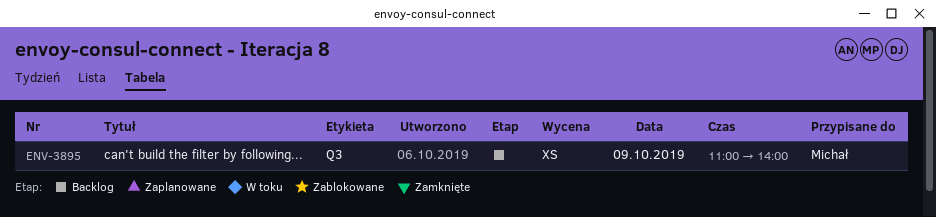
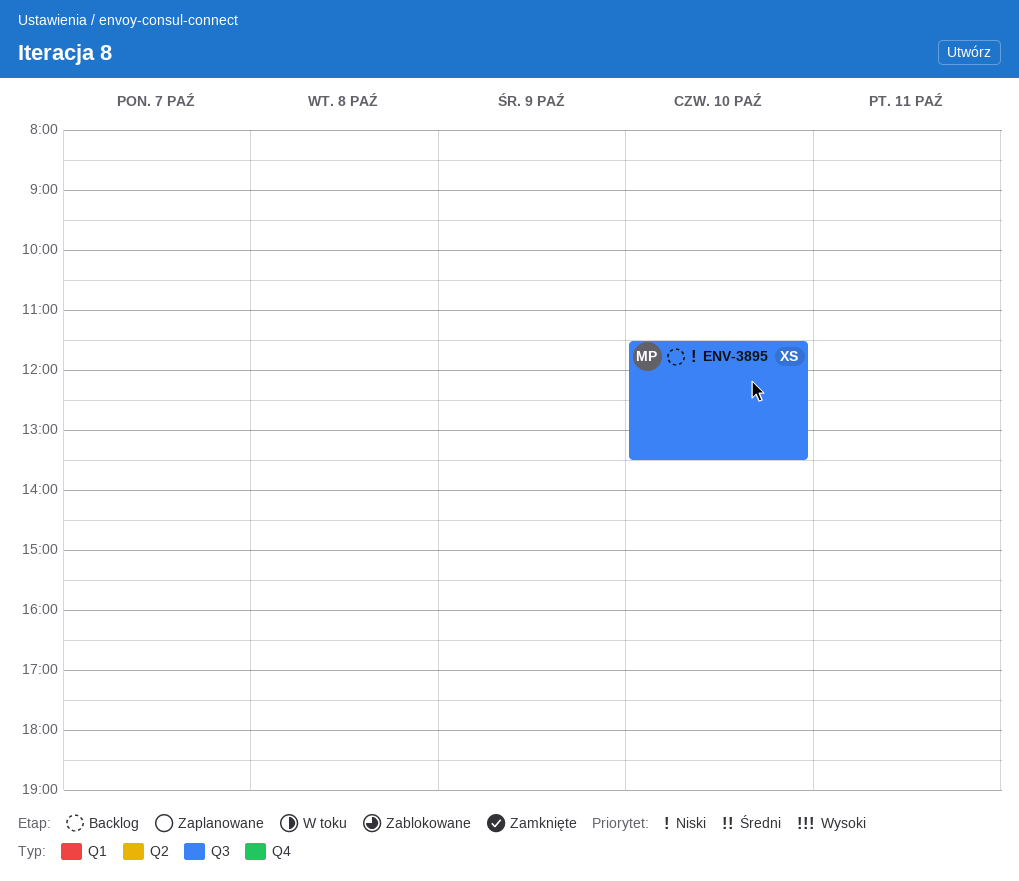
ENV-3895, day: Oct 9 -> Oct 10
ENV-3895, begins: 11:00 -> 11:30
ENV-3895, ends: 14:00 -> 13:30

